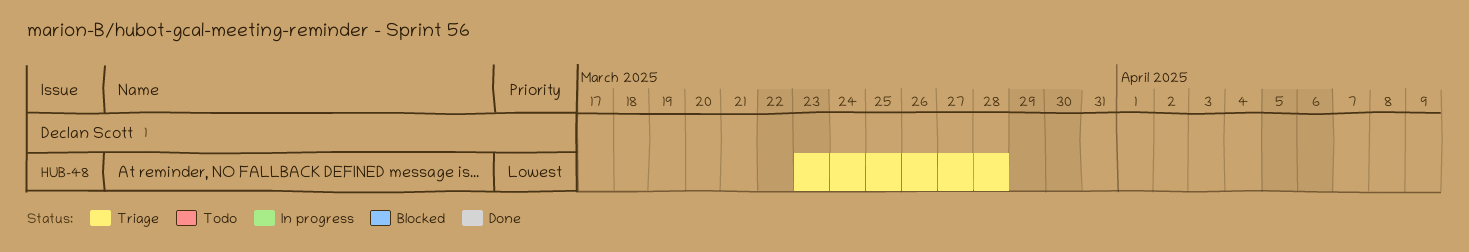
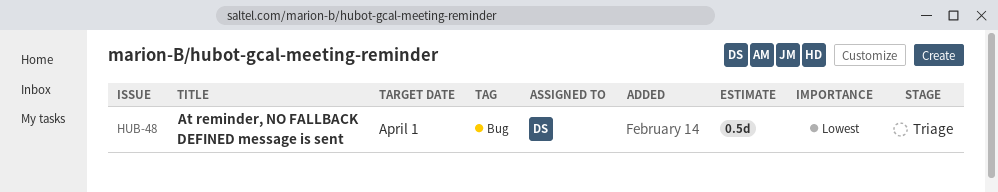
HUB-48, due: Mar 28 -> Apr 1

